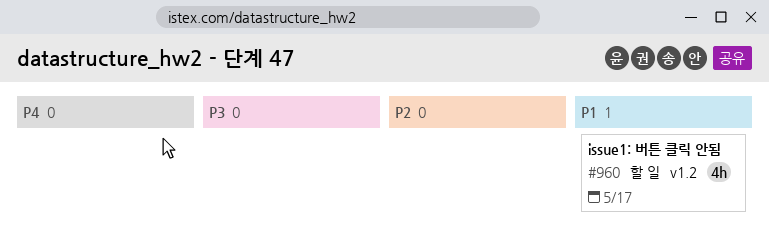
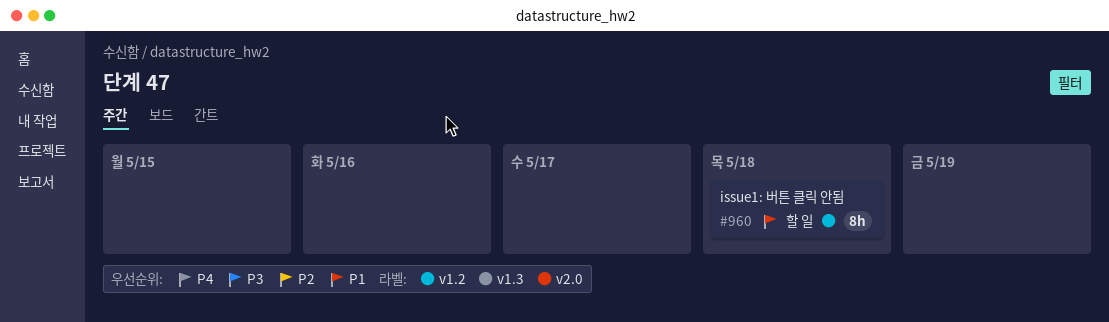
#960, estimate: 4h -> 8h
#960, due: May 17 -> May 18

